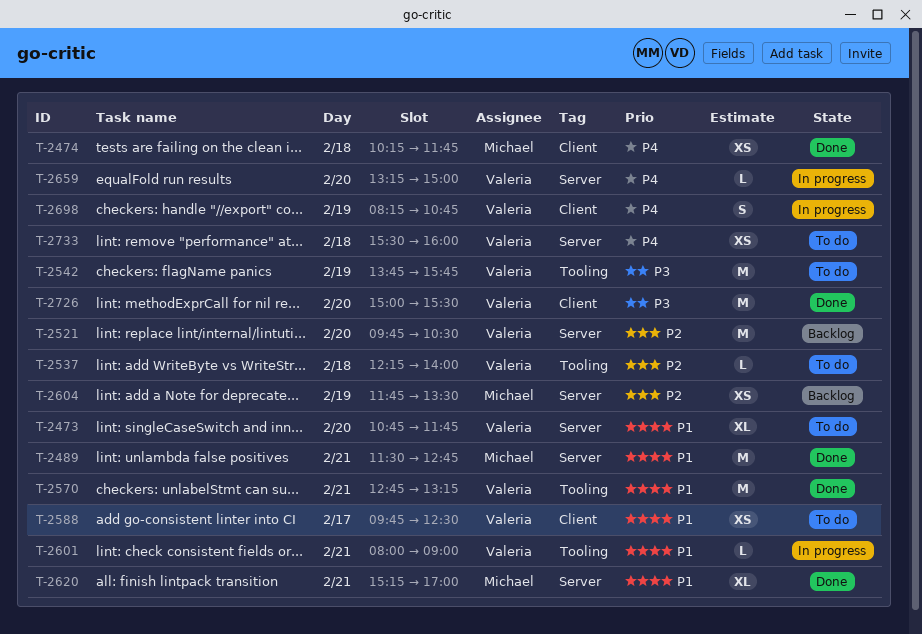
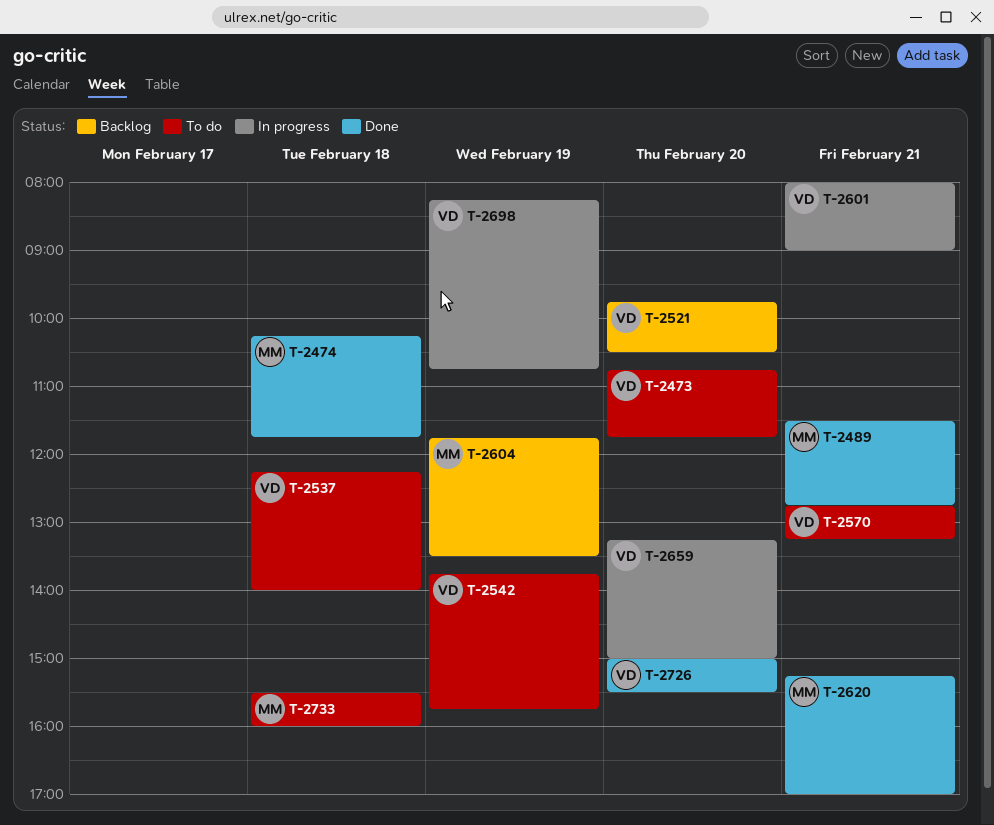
T-2570, status: Done -> To do
T-2588: present -> none
T-2733, owner: Valeria -> Michael

